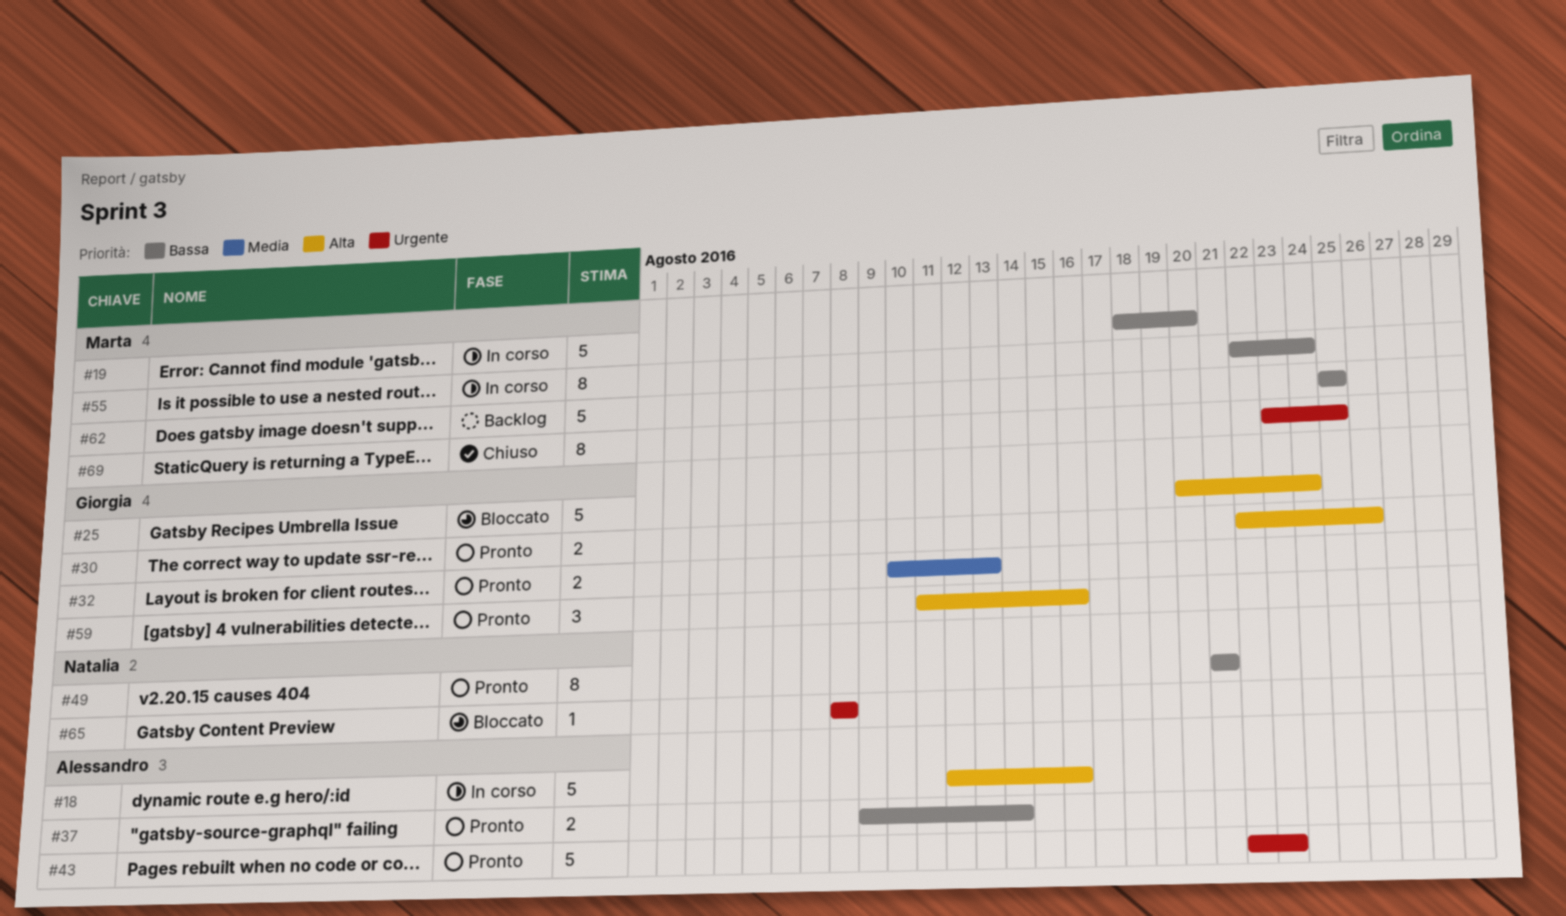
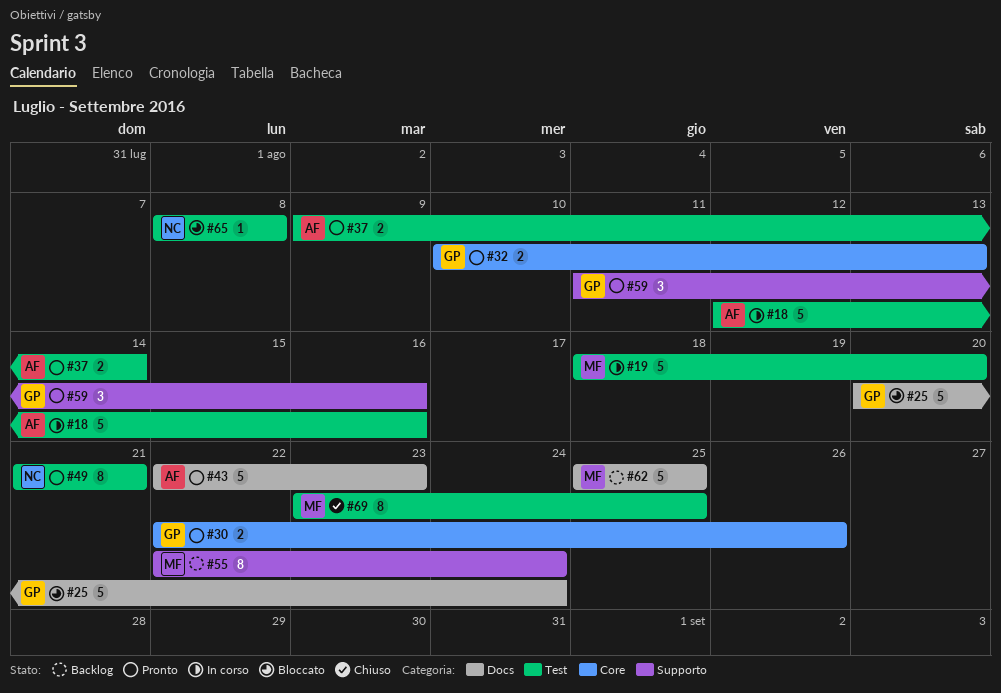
#55, status: In corso -> Backlog

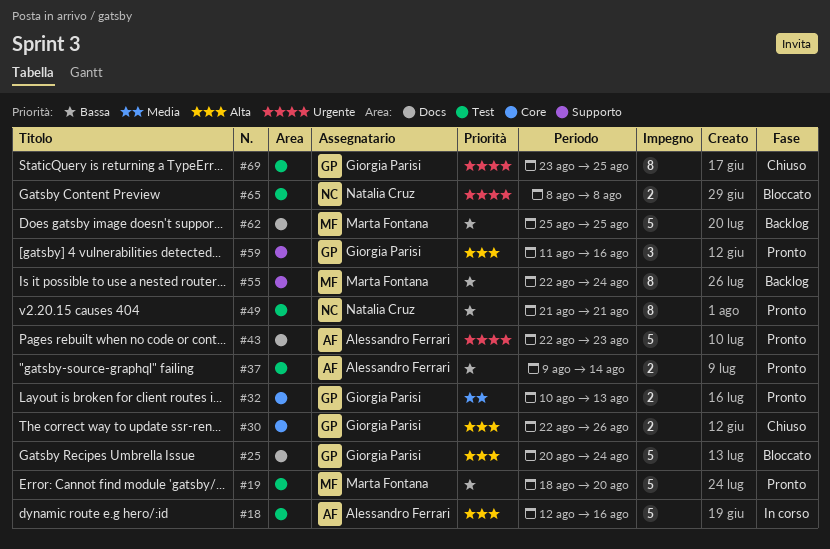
#19, status: In corso -> Pronto
#30, status: Pronto -> Chiuso
#65, estimate: 1 -> 2
#69, owner: Marta Fontana -> Giorgia Parisi

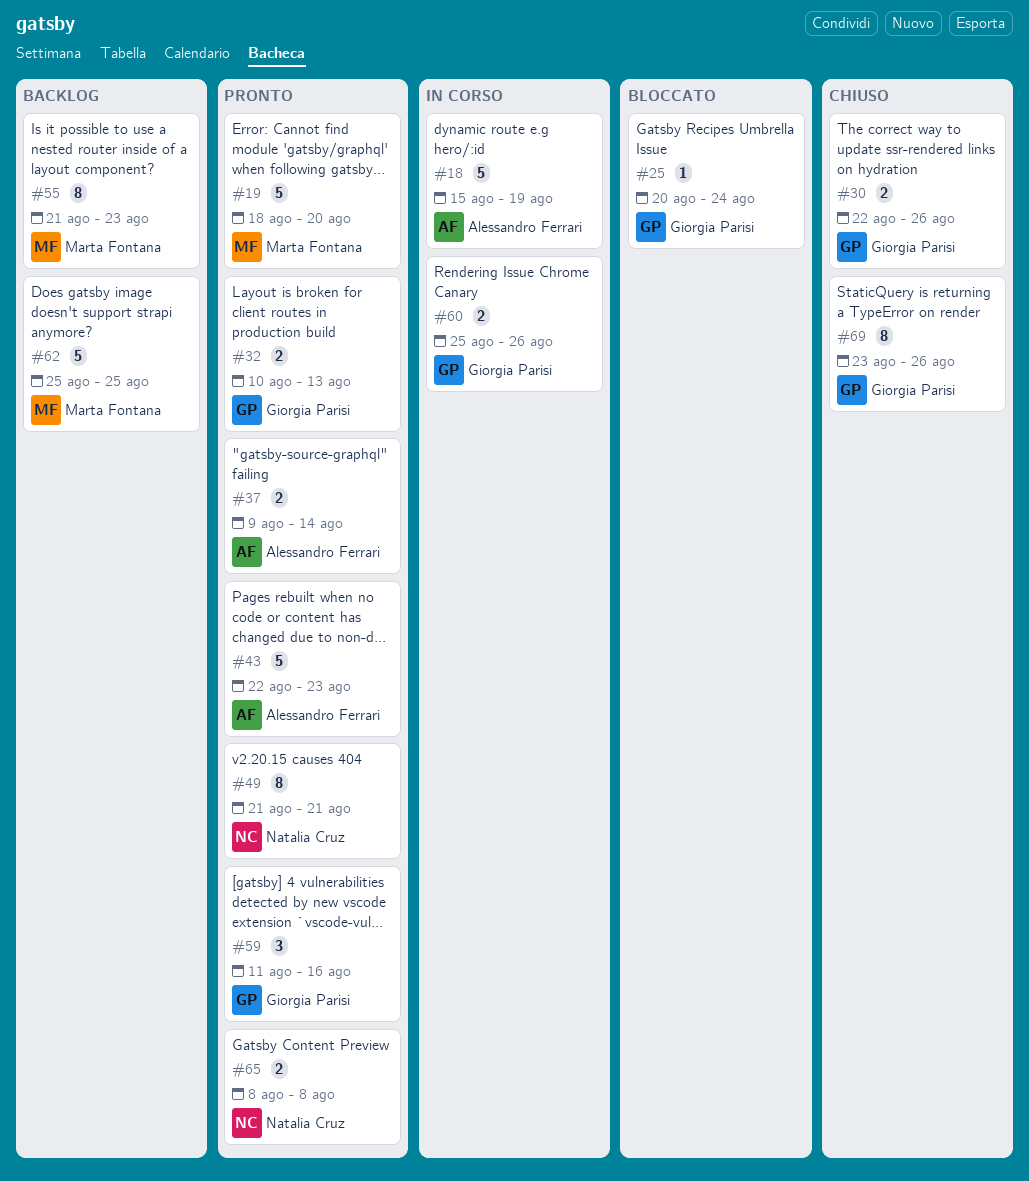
#18, start: Aug 12 -> Aug 15
#18, due: Aug 16 -> Aug 19
#25, estimate: 5 -> 1
#55, start: Aug 22 -> Aug 21
#55, due: Aug 24 -> Aug 23
#60: none -> present
#65, status: Bloccato -> Pronto
#69, due: Aug 25 -> Aug 26

